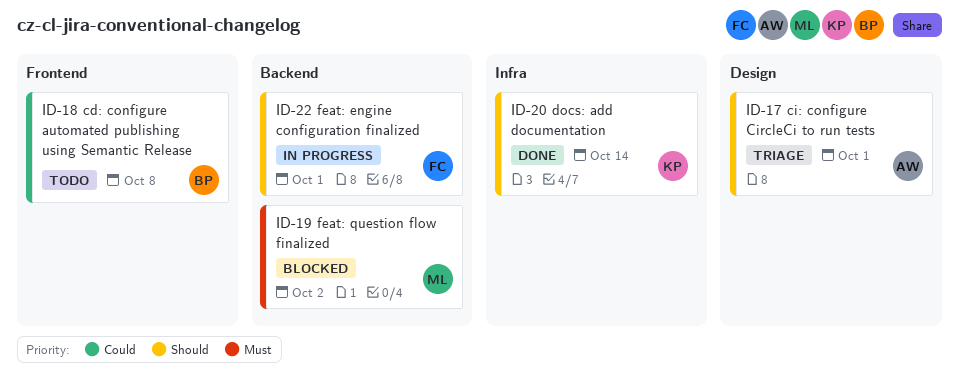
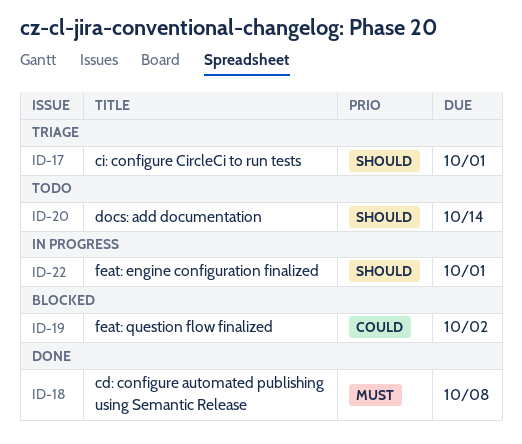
ID-18, status: Todo -> Done
ID-18, priority: Could -> Must
ID-19, priority: Must -> Could
ID-20, status: Done -> Todo

